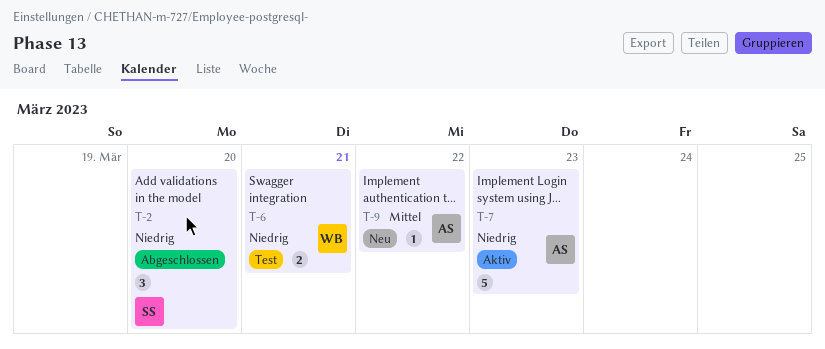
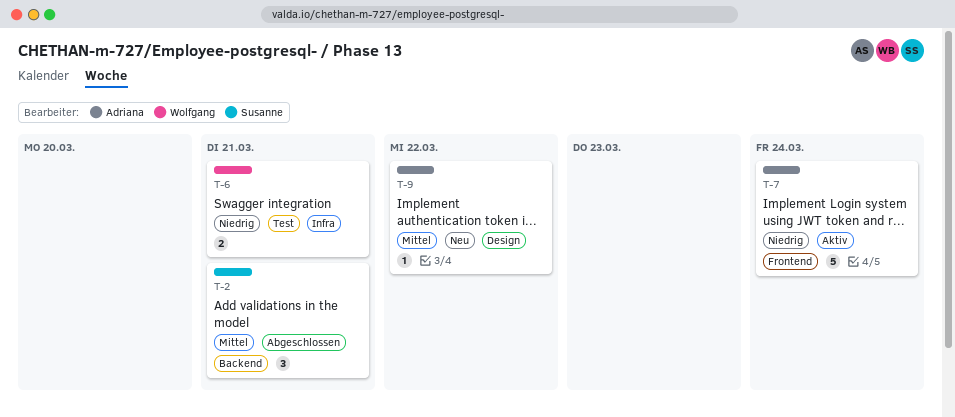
T-2, priority: Niedrig -> Mittel
T-2, due: Mar 20 -> Mar 21
T-7, due: Mar 23 -> Mar 24

